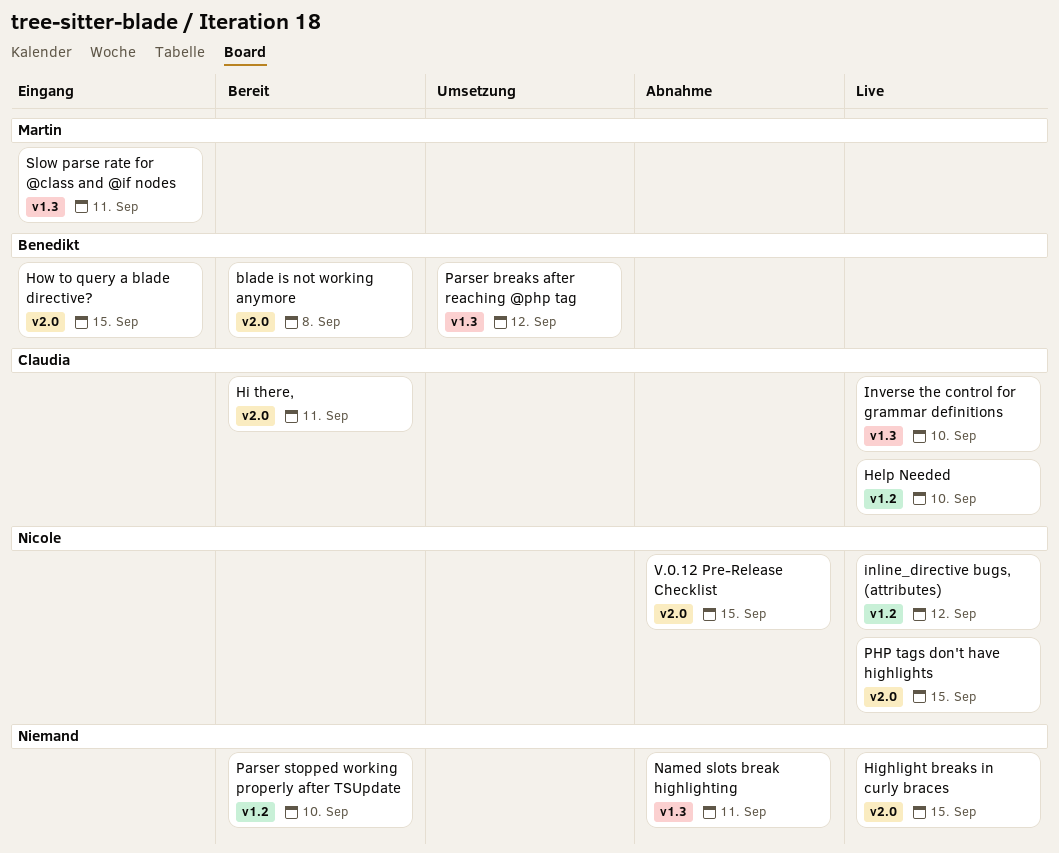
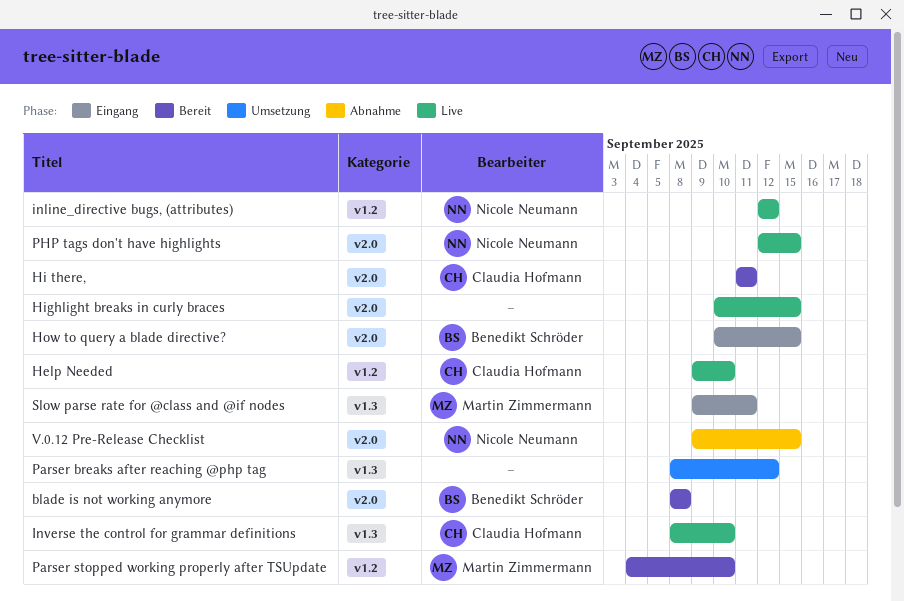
Named slots break highlighting: present -> none
Parser breaks after reaching @php tag, owner: Benedikt Schröder -> none
Parser stopped working properly after TSUpdate, owner: none -> Martin Zimmermann

